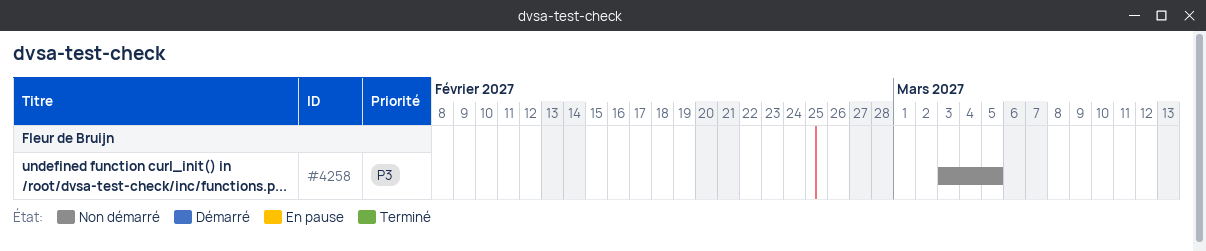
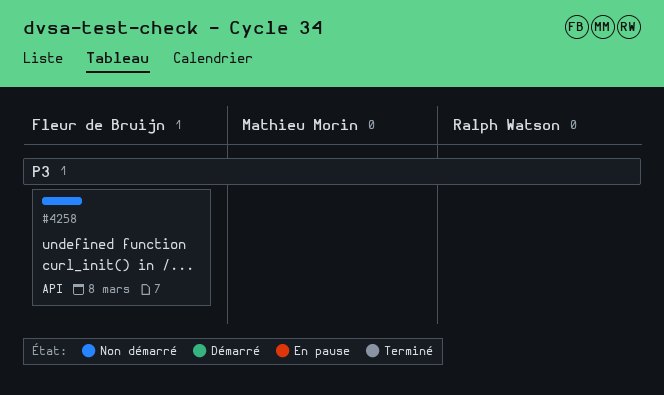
#4258, due: Mar 5 -> Mar 8

